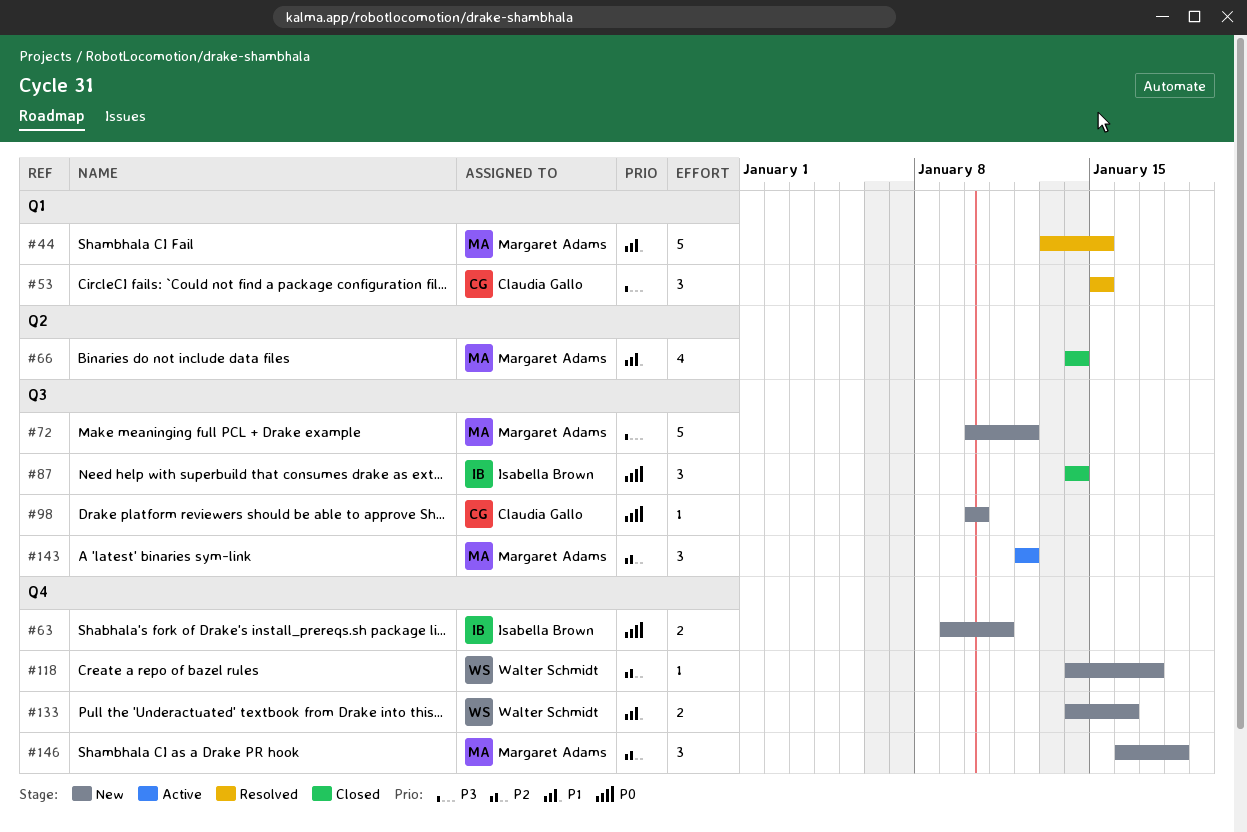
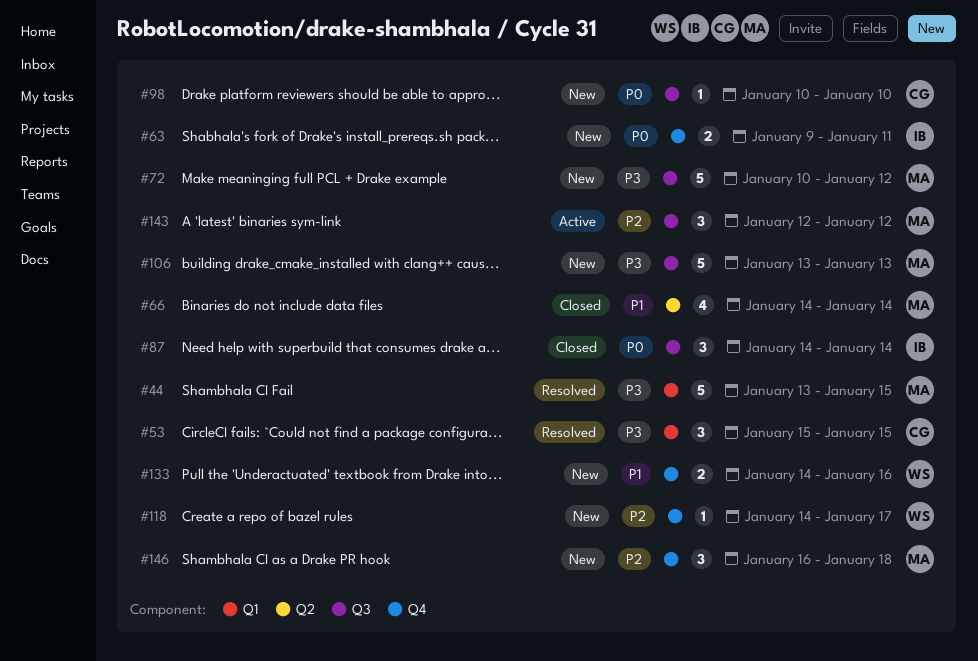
#44, priority: P1 -> P3
#106: none -> present

